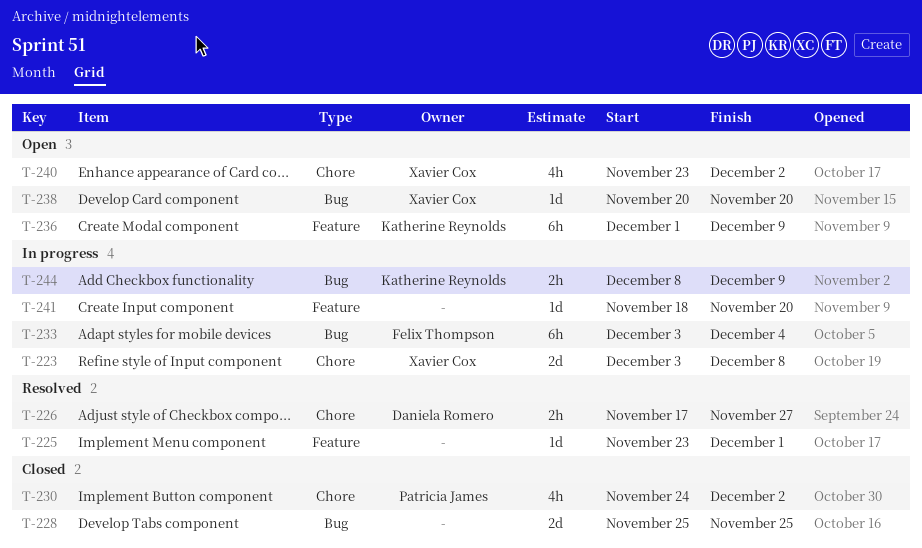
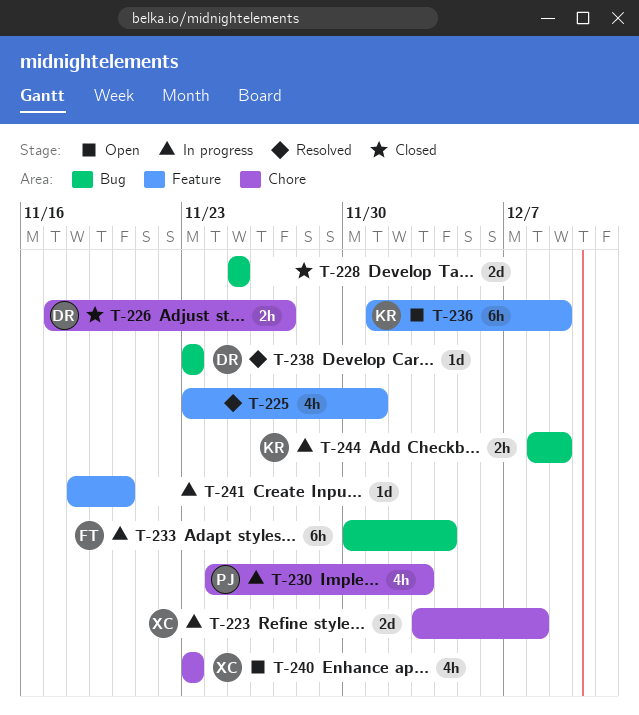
T-225, estimate: 1d -> 4h
T-226, status: Resolved -> Closed
T-230, status: Closed -> In progress
T-230, due: Dec 2 -> Dec 3
T-233, start: Dec 3 -> Nov 30
T-238, status: Open -> Resolved
T-238, owner: Xavier Cox -> Daniela Romero
T-238, start: Nov 20 -> Nov 23
T-238, due: Nov 20 -> Nov 23
T-240, due: Dec 2 -> Nov 23

